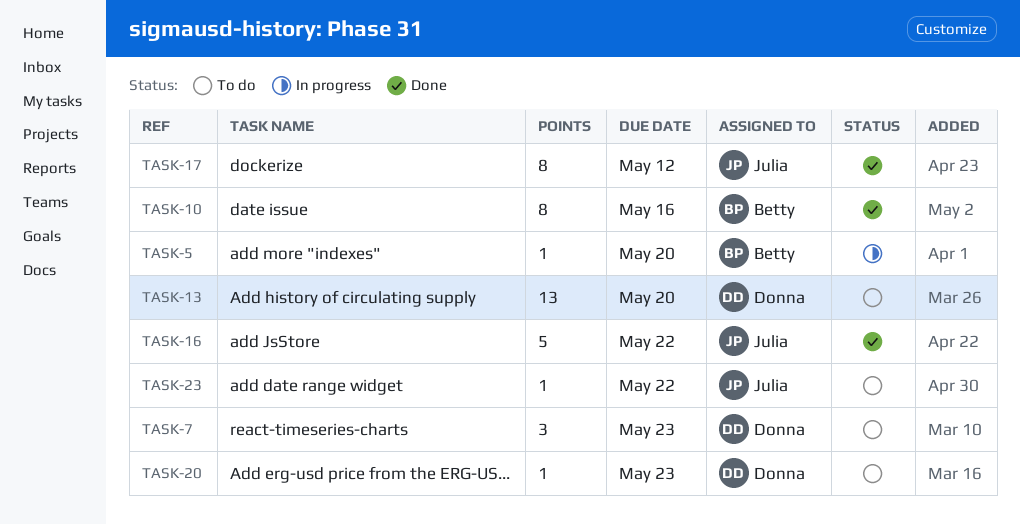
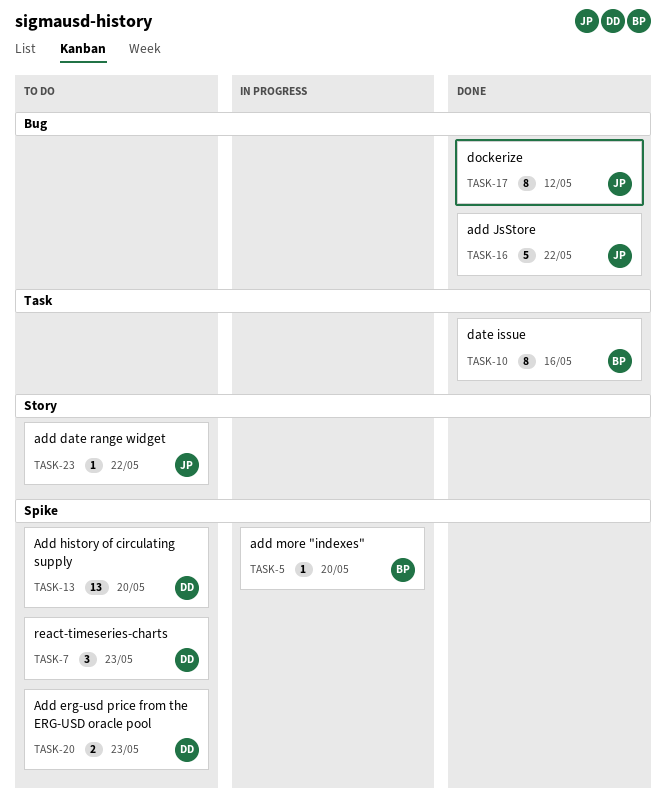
TASK-20, estimate: 1 -> 2

